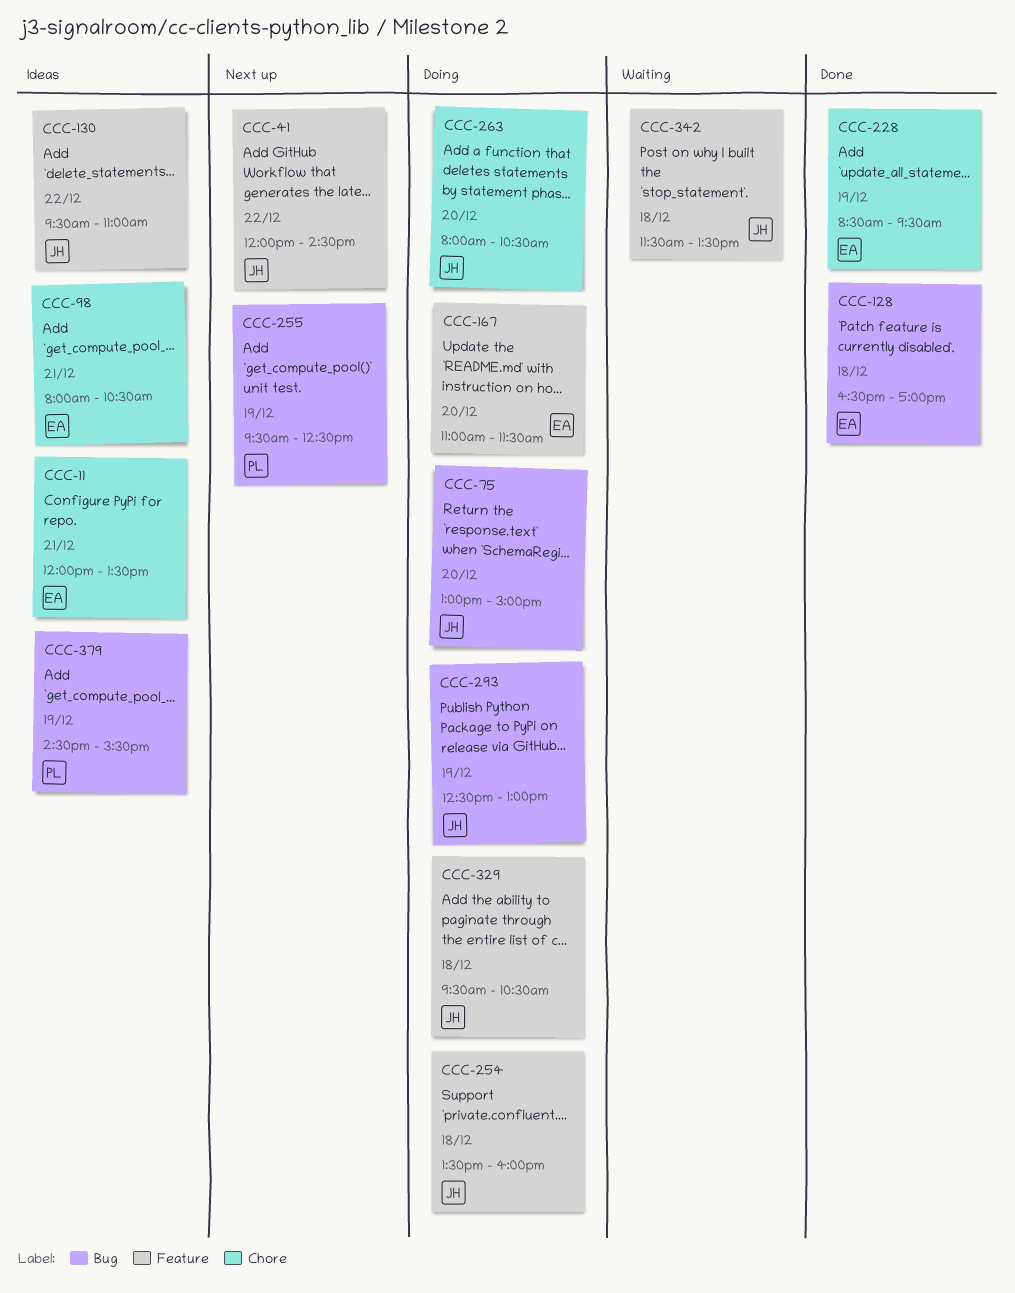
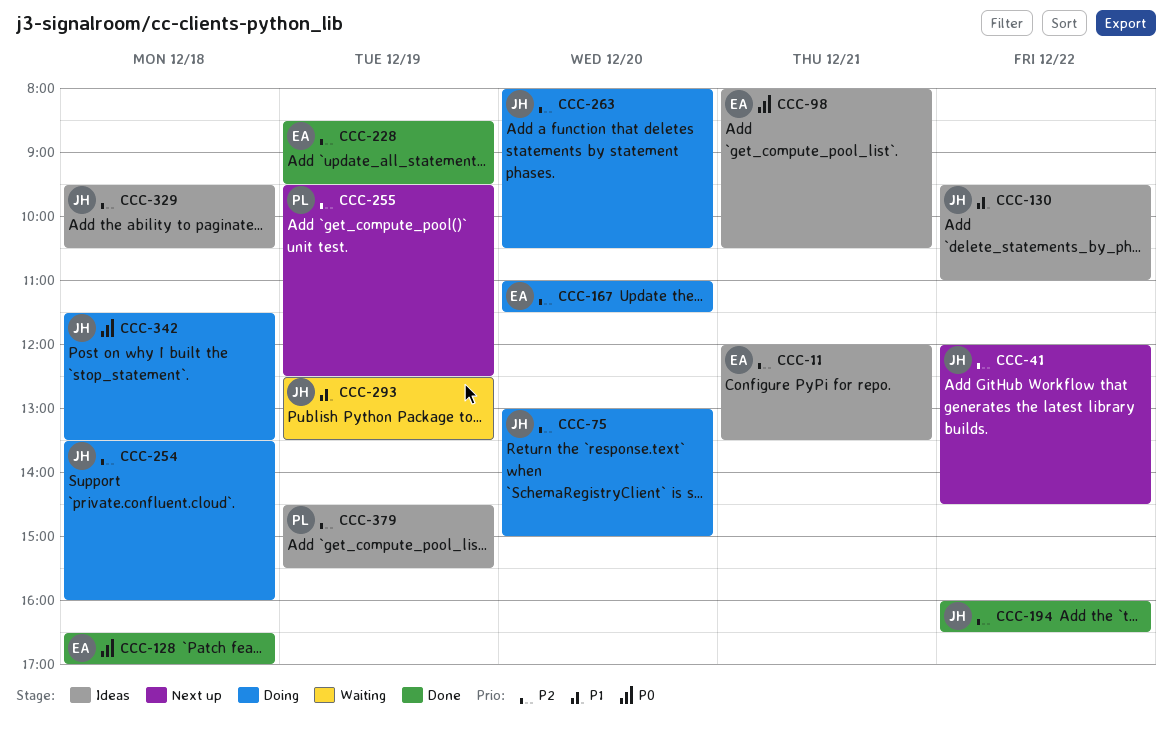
CCC-194: none -> present
CCC-293, status: Doing -> Waiting
CCC-293, ends: 13:00 -> 13:30
CCC-329, status: Doing -> Ideas
CCC-342, status: Waiting -> Doing

